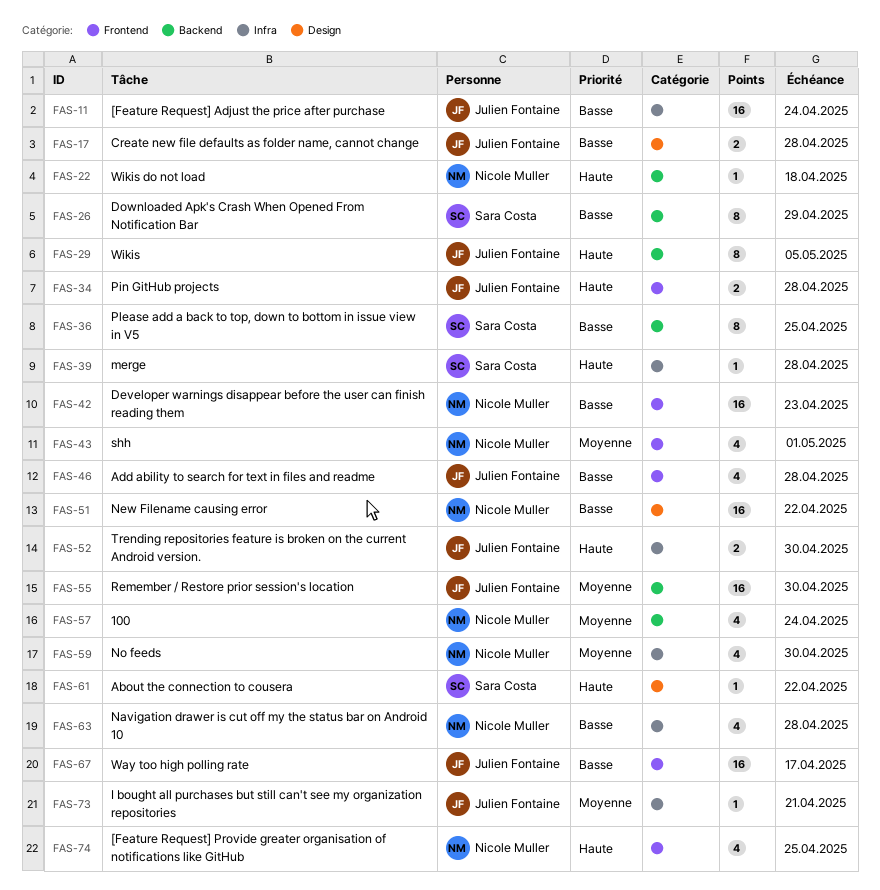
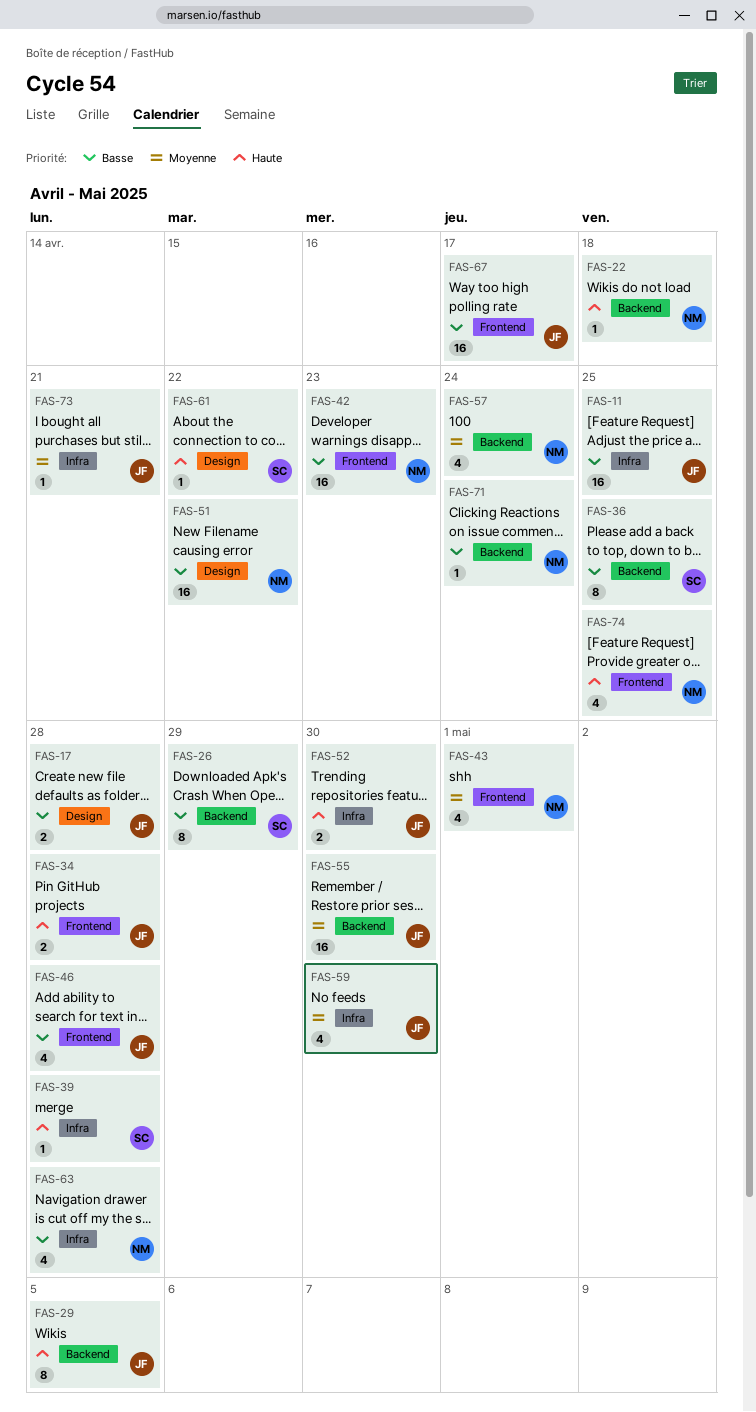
FAS-11, due: Apr 24 -> Apr 25
FAS-59, owner: Nicole Muller -> Julien Fontaine
FAS-71: none -> present

